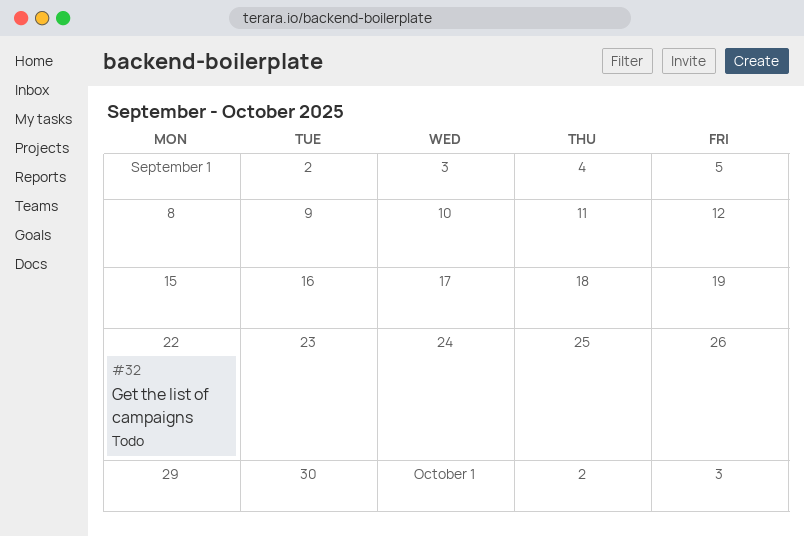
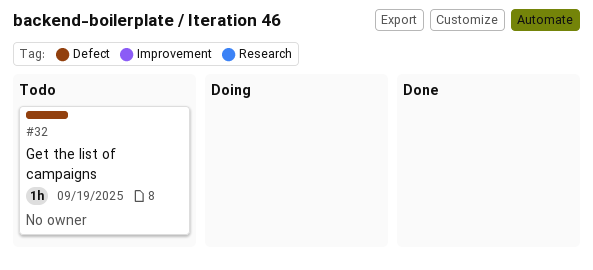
#32, due: Sep 22 -> Sep 19

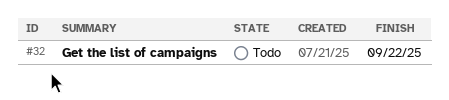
#32, due: Sep 19 -> Sep 22

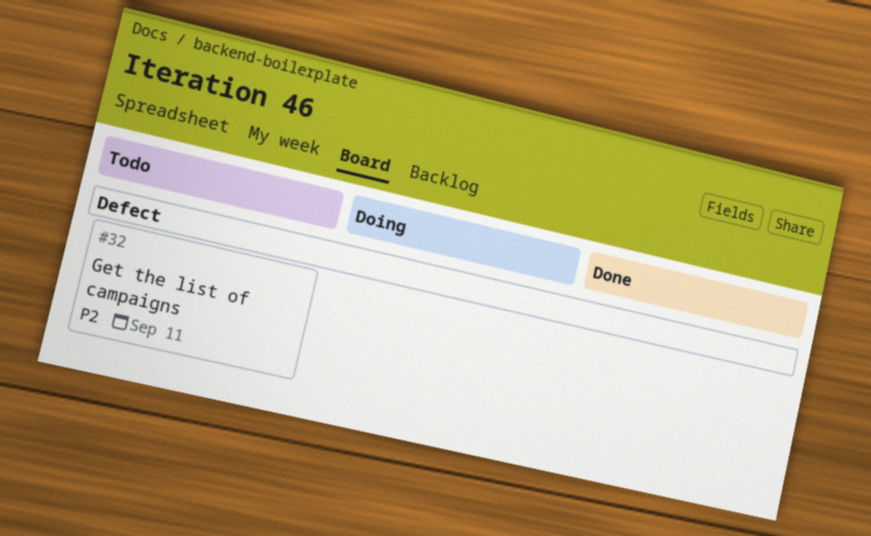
#32, due: Sep 22 -> Sep 11

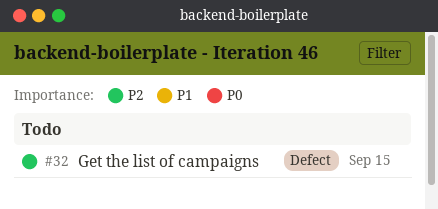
#32, due: Sep 11 -> Sep 15

